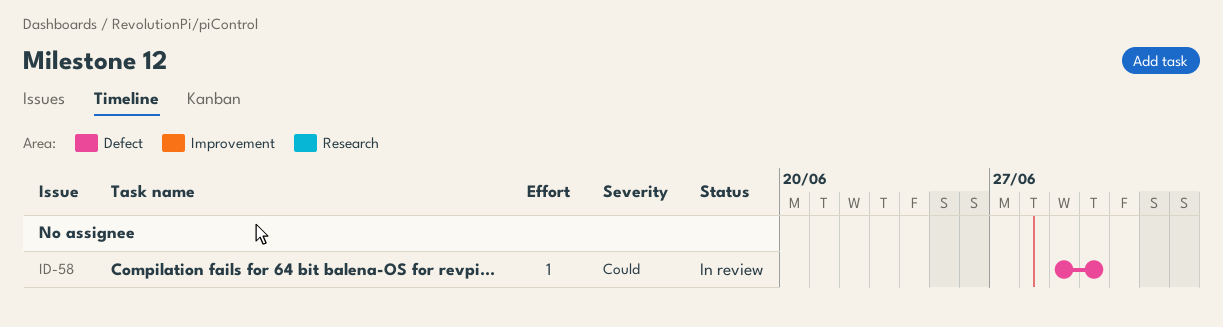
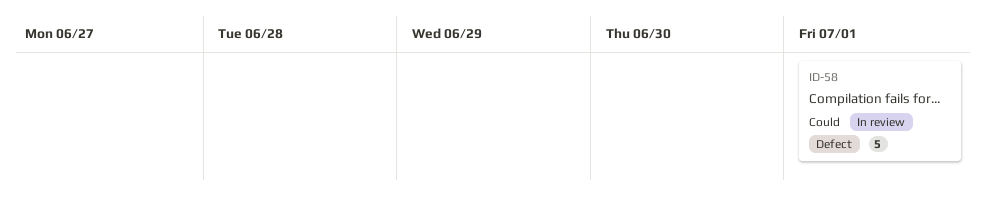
ID-58, estimate: 1 -> 5
ID-58, due: Jun 30 -> Jul 1

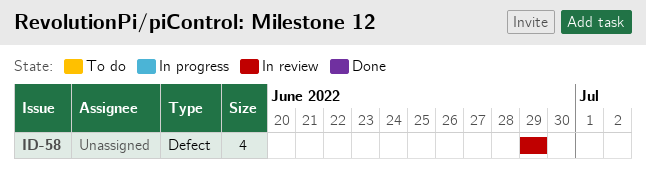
ID-58, estimate: 5 -> 4
ID-58, due: Jul 1 -> Jun 29

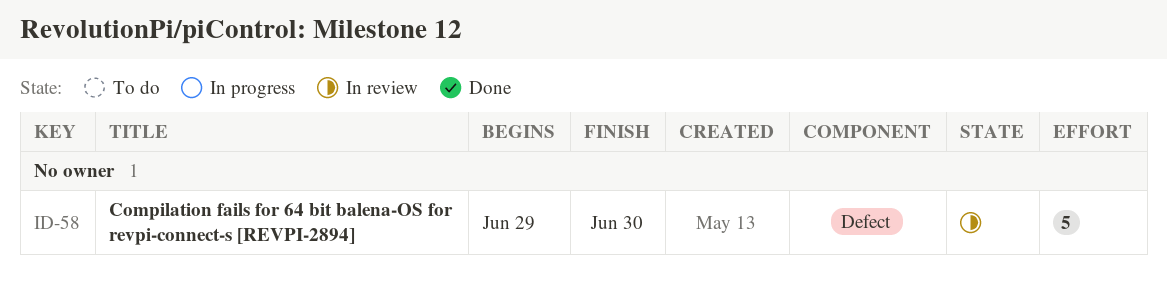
ID-58, estimate: 4 -> 5
ID-58, due: Jun 29 -> Jun 30

